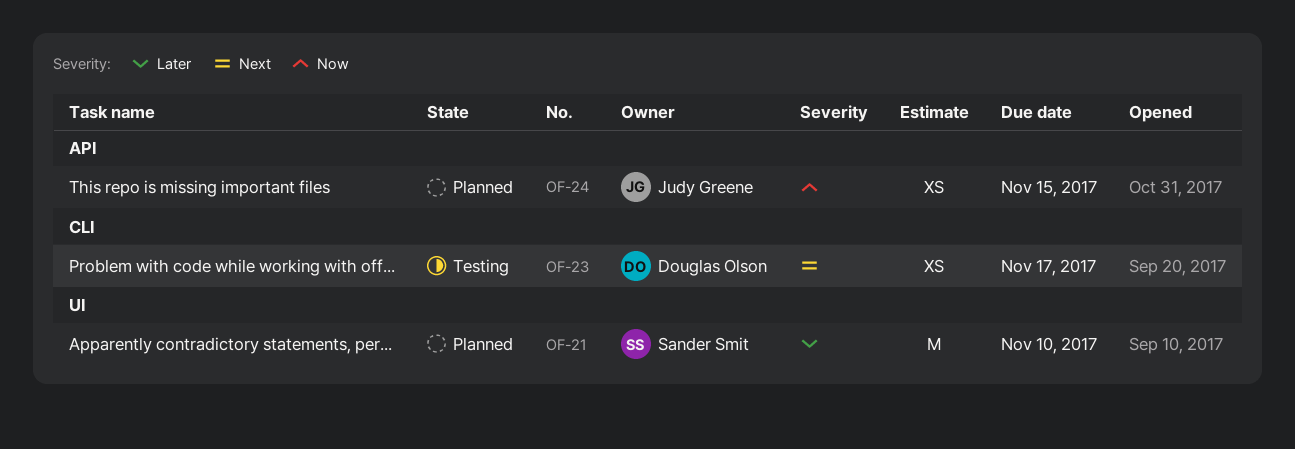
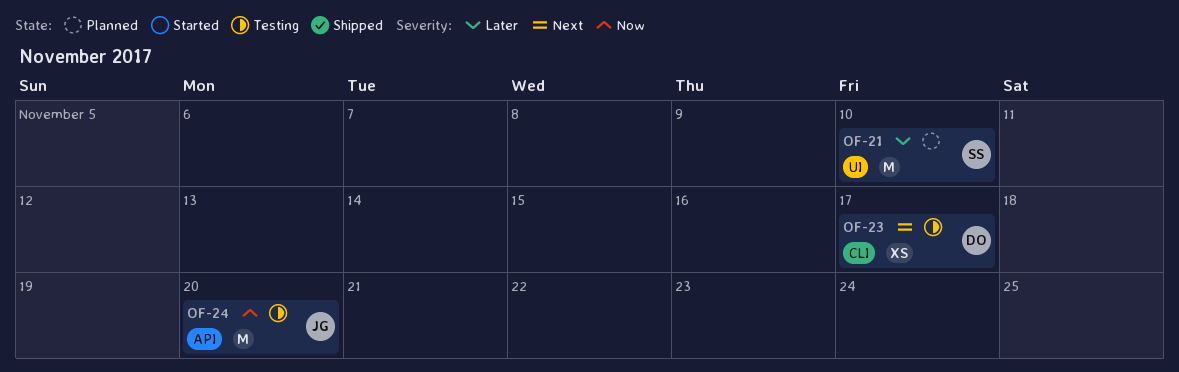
OF-24, status: Planned -> Testing
OF-24, estimate: XS -> M
OF-24, due: Nov 15 -> Nov 20

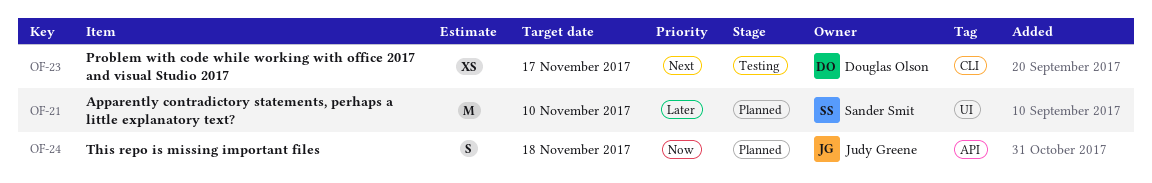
OF-24, status: Testing -> Planned
OF-24, estimate: M -> S
OF-24, due: Nov 20 -> Nov 18

